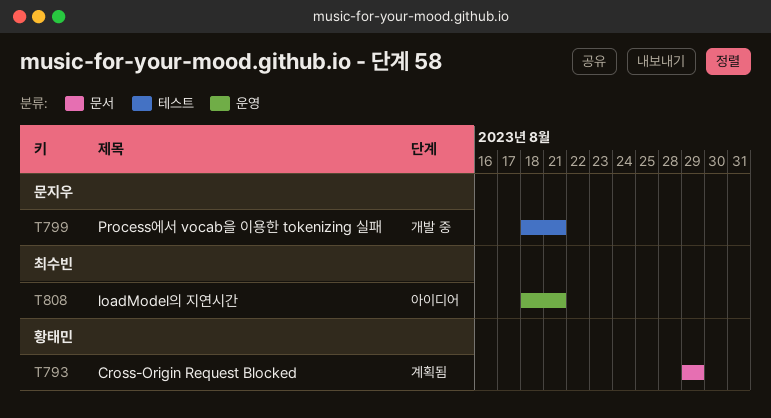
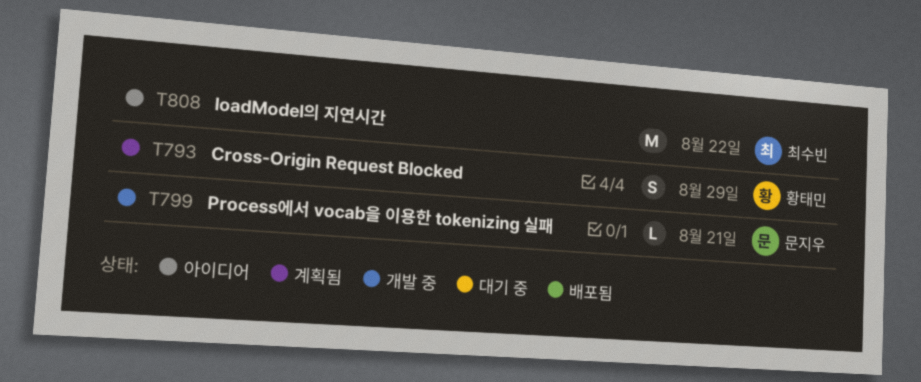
T808, due: Aug 21 -> Aug 22

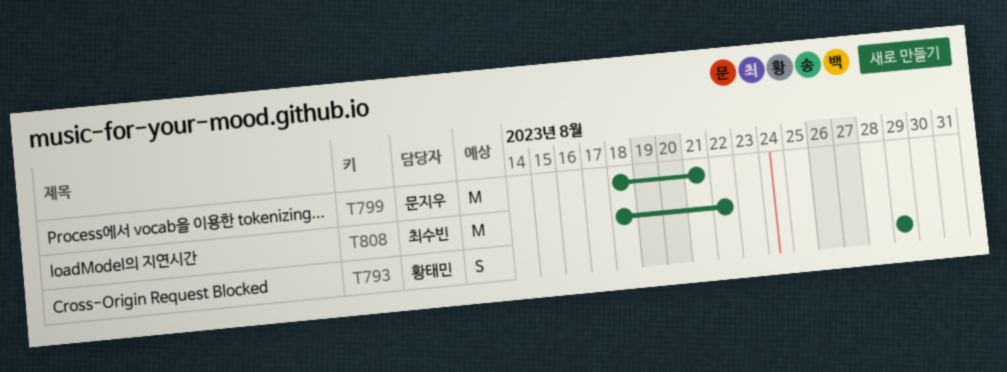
T799, estimate: L -> M

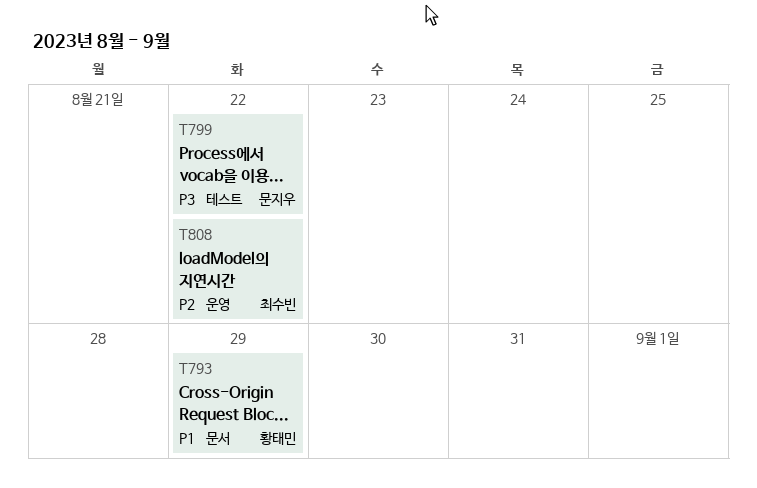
T799, due: Aug 21 -> Aug 22

